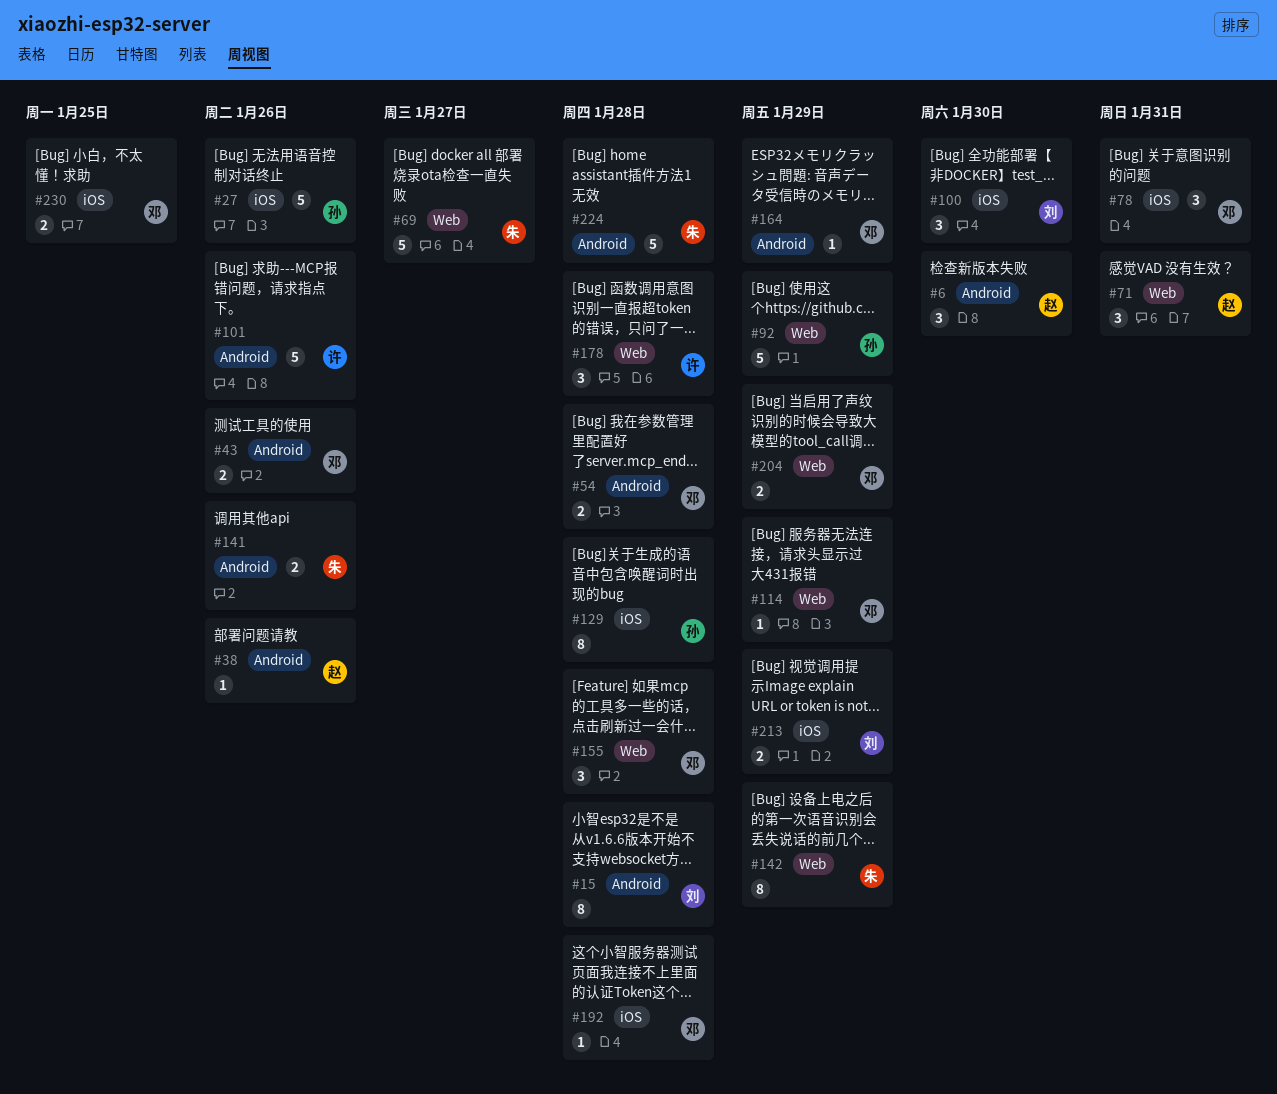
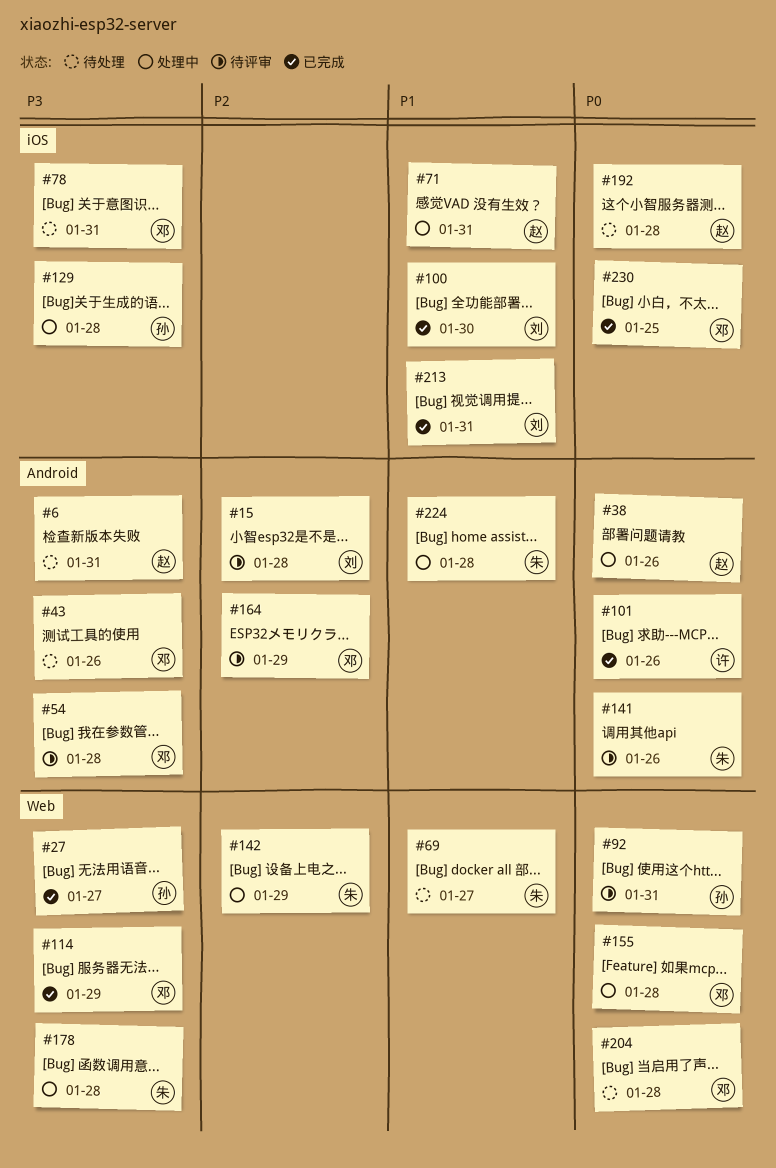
#6, due: Jan 30 -> Jan 31
#27, label: iOS -> Web
#27, due: Jan 26 -> Jan 27
#71, label: Web -> iOS
#92, due: Jan 29 -> Jan 31
#178, owner: 许 -> 朱
#192, owner: 邓 -> 赵
#204, due: Jan 29 -> Jan 28
#213, due: Jan 29 -> Jan 31

